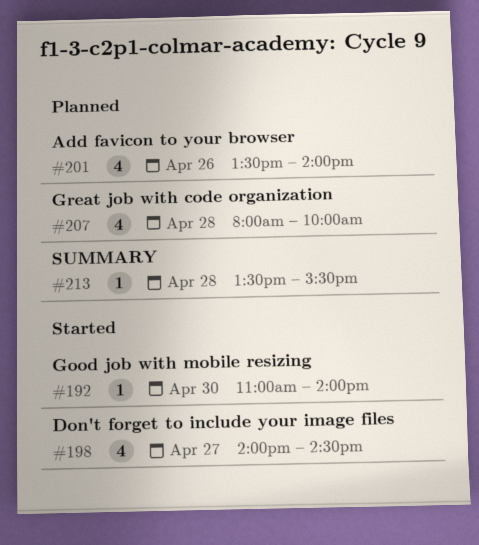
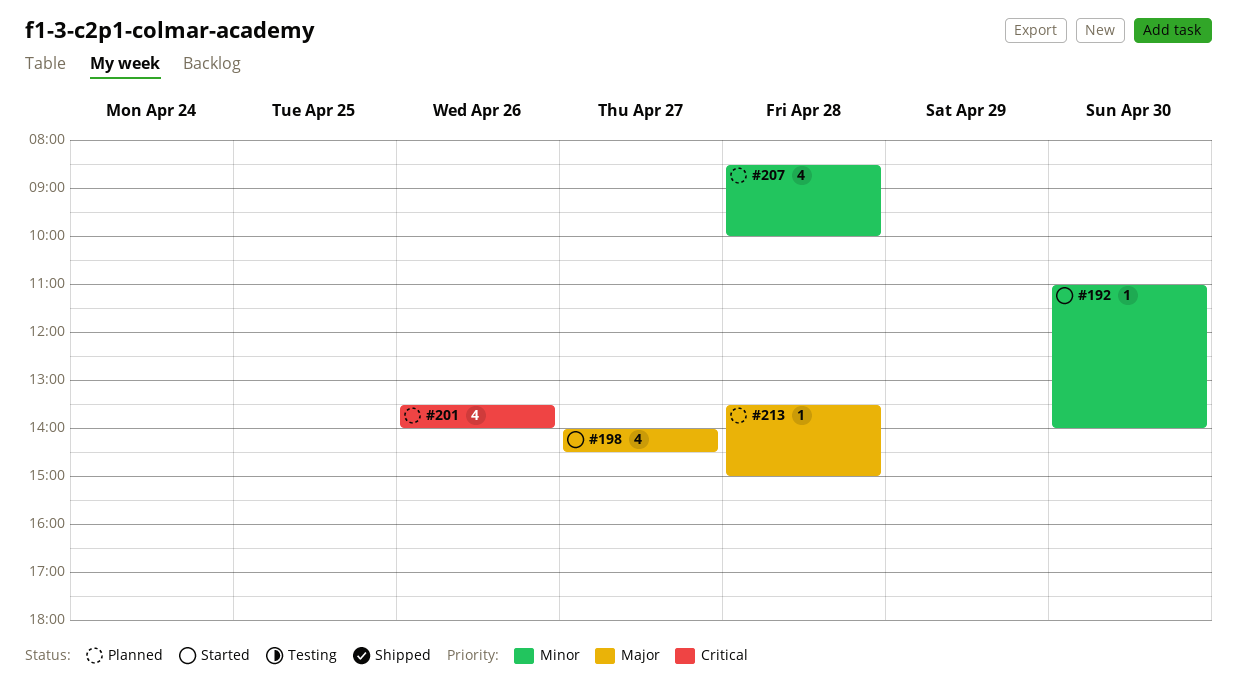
#207, begins: 08:00 -> 08:30
#213, ends: 15:30 -> 15:00

